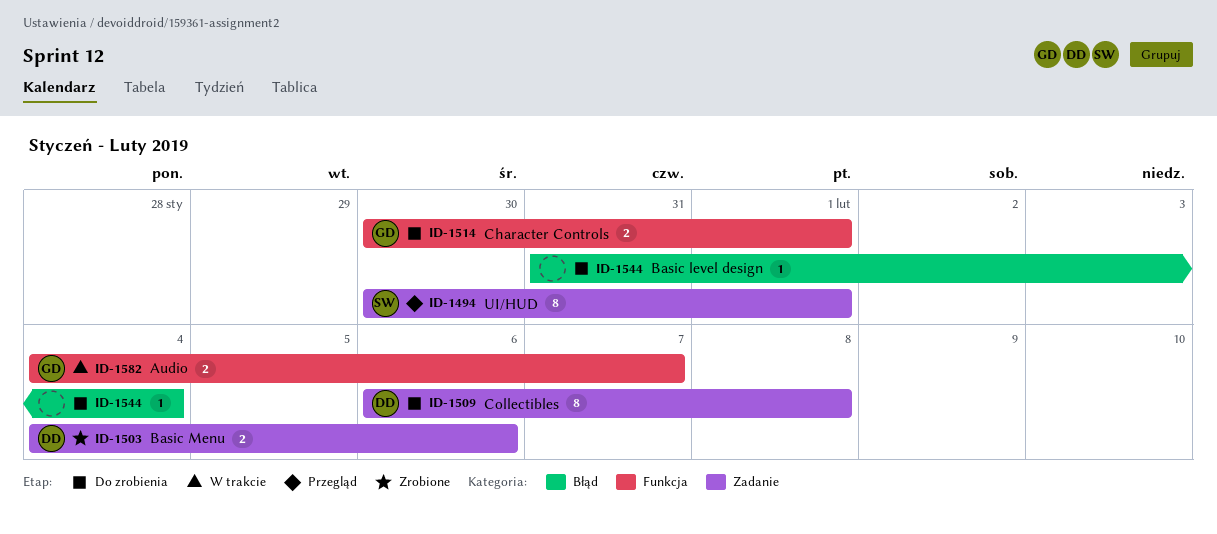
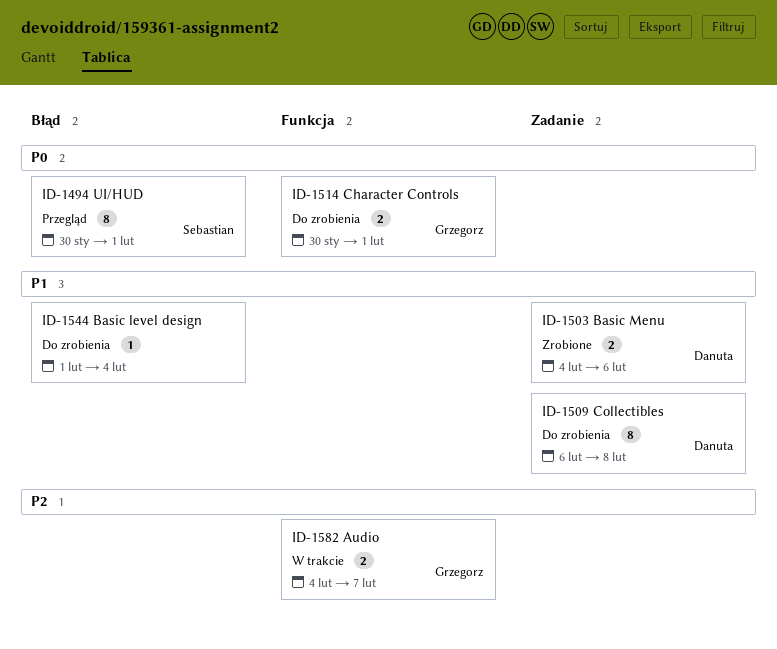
ID-1494, label: Zadanie -> Błąd
ID-1544, start: Jan 31 -> Feb 1

